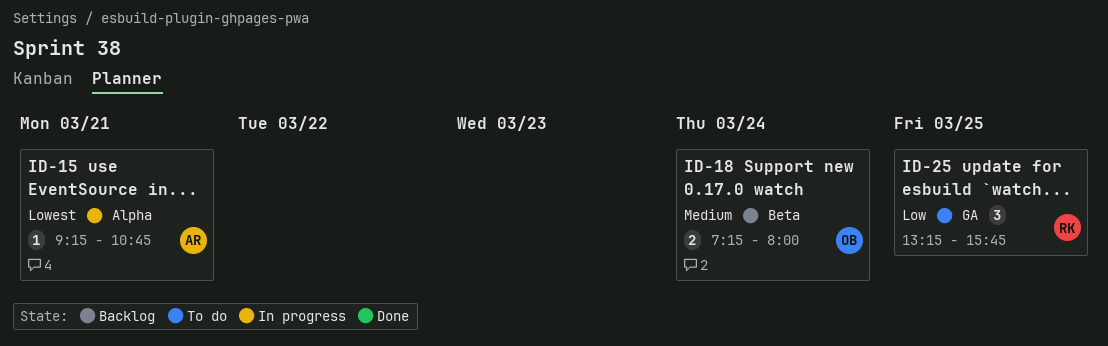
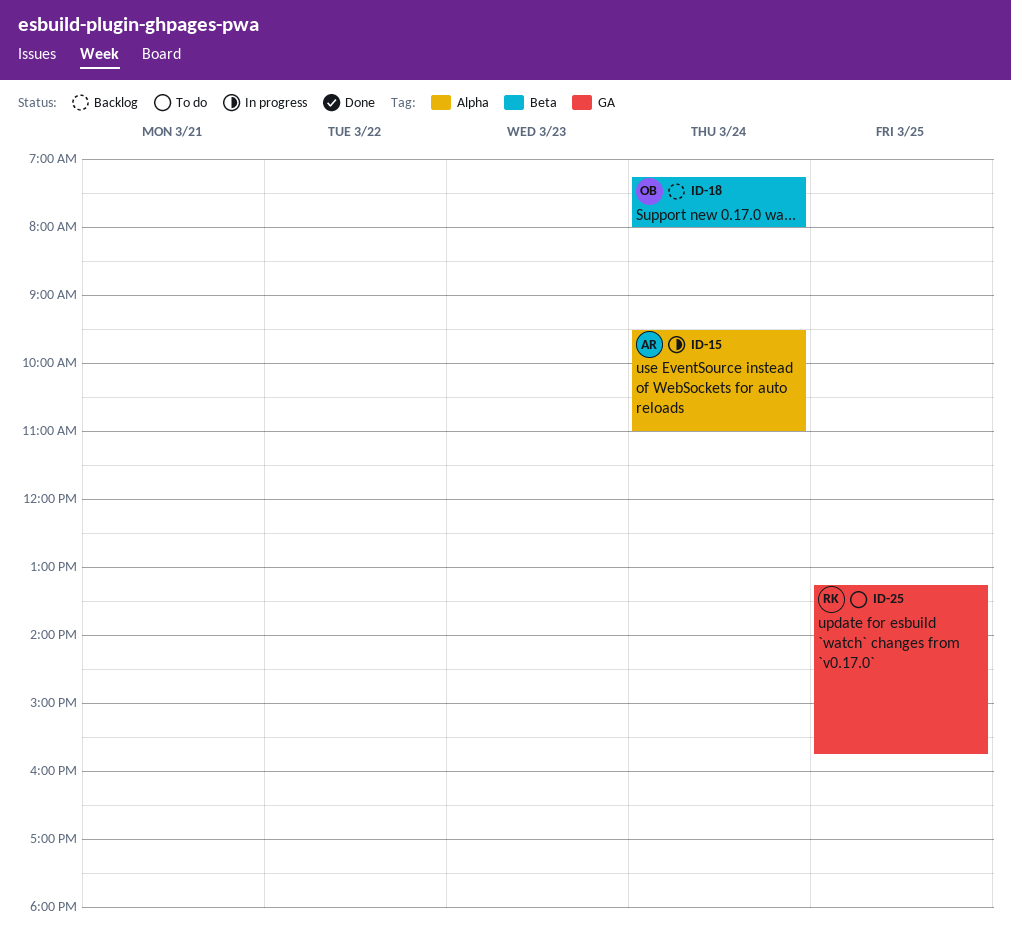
ID-15, day: Mar 21 -> Mar 24
ID-15, begins: 09:15 -> 09:30
ID-15, ends: 10:45 -> 11:00

